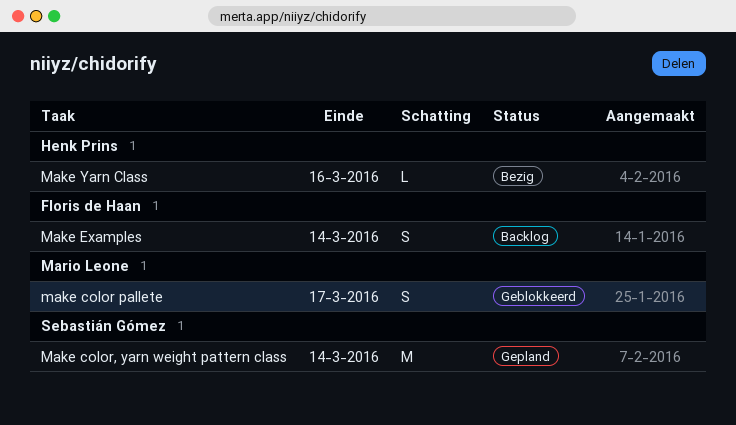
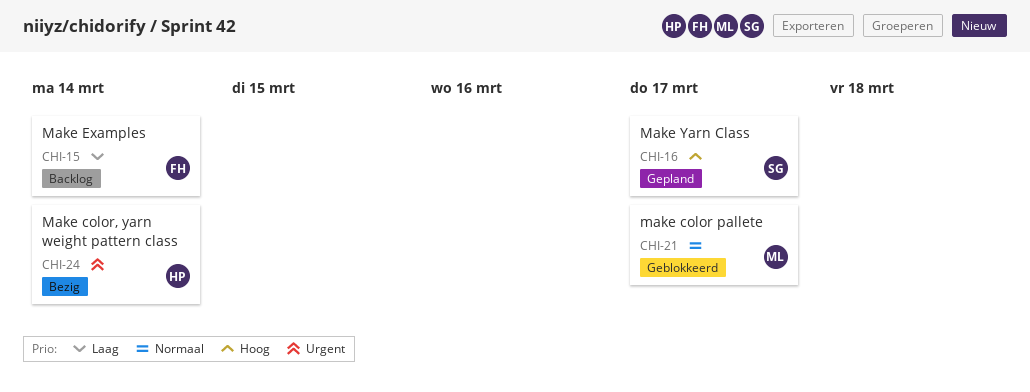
Make color, yarn weight pattern class, status: Gepland -> Bezig
Make color, yarn weight pattern class, owner: Sebastián Gómez -> Henk Prins
Make Yarn Class, status: Bezig -> Gepland
Make Yarn Class, owner: Henk Prins -> Sebastián Gómez
Make Yarn Class, due: Mar 16 -> Mar 17

